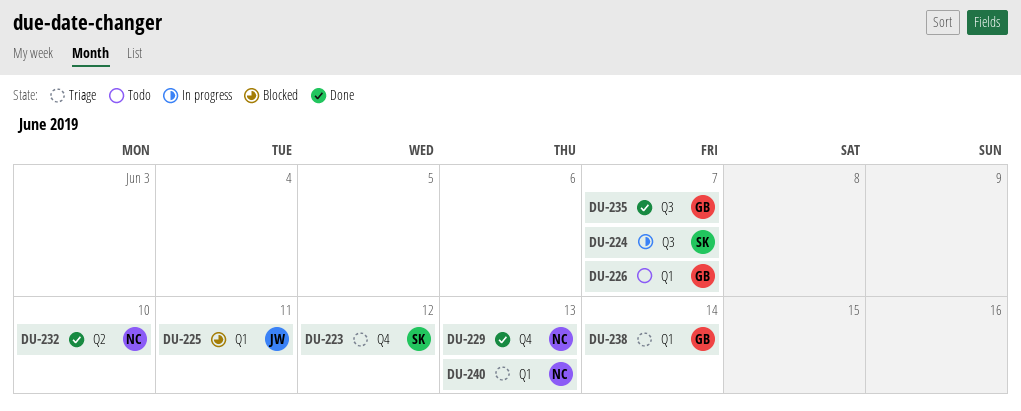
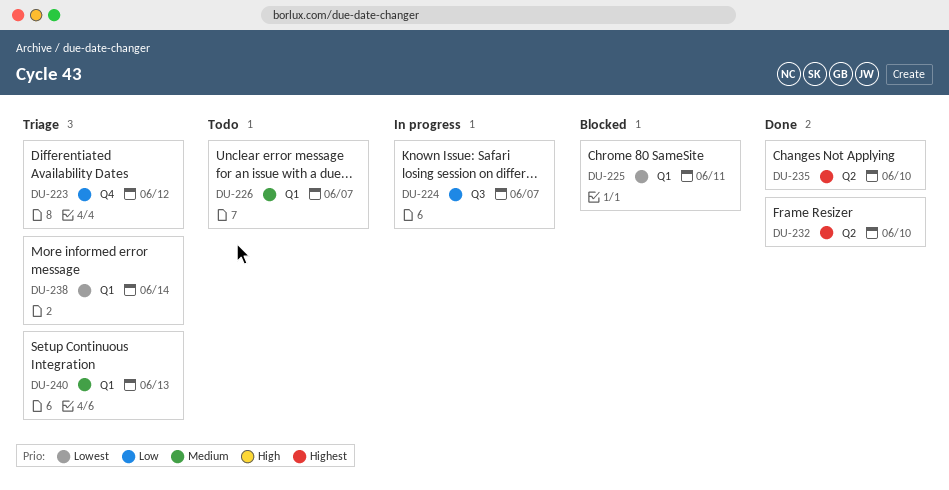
DU-229: present -> none
DU-235, label: Q3 -> Q2
DU-235, due: Jun 7 -> Jun 10

